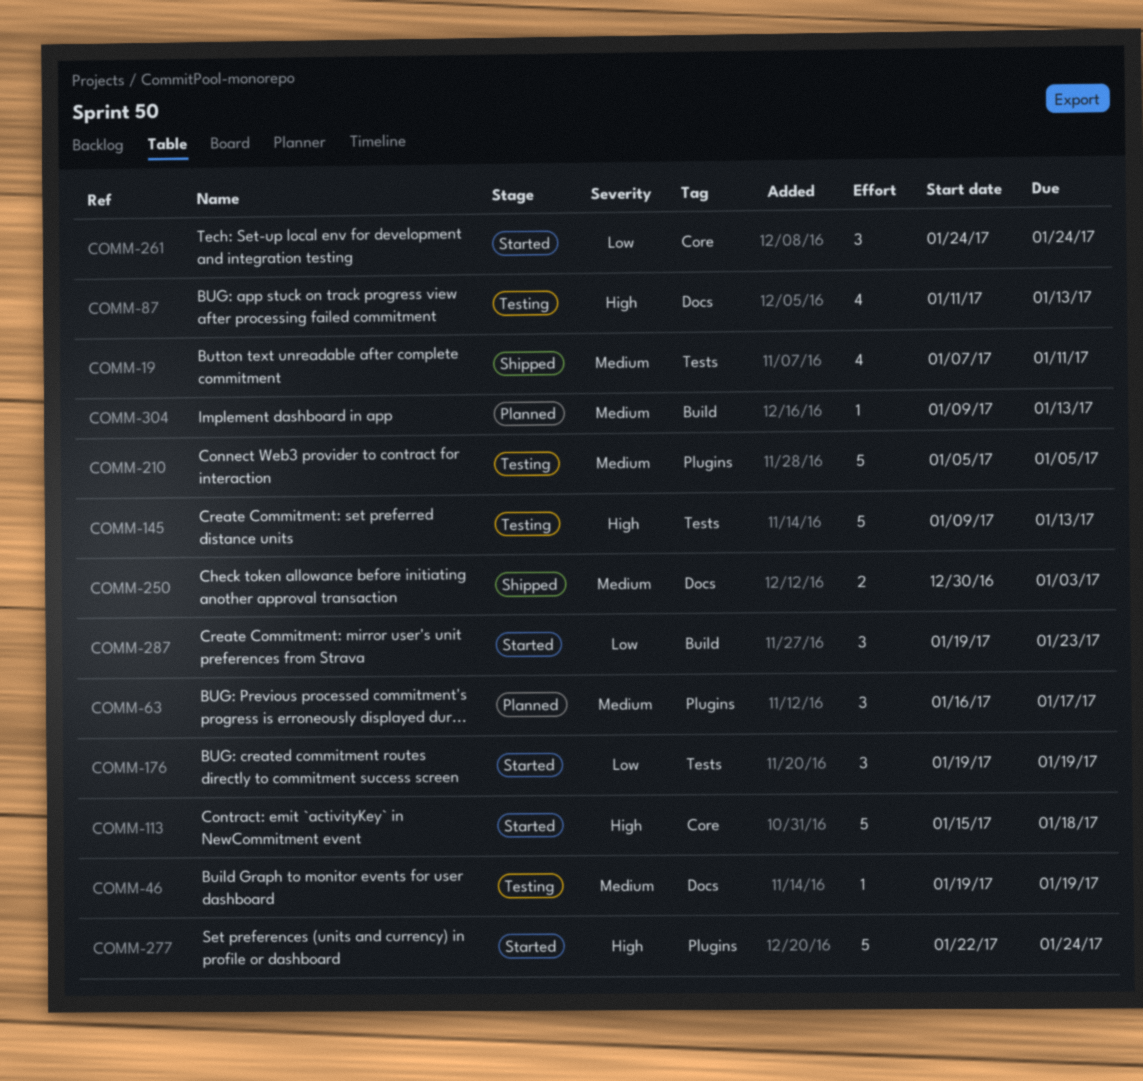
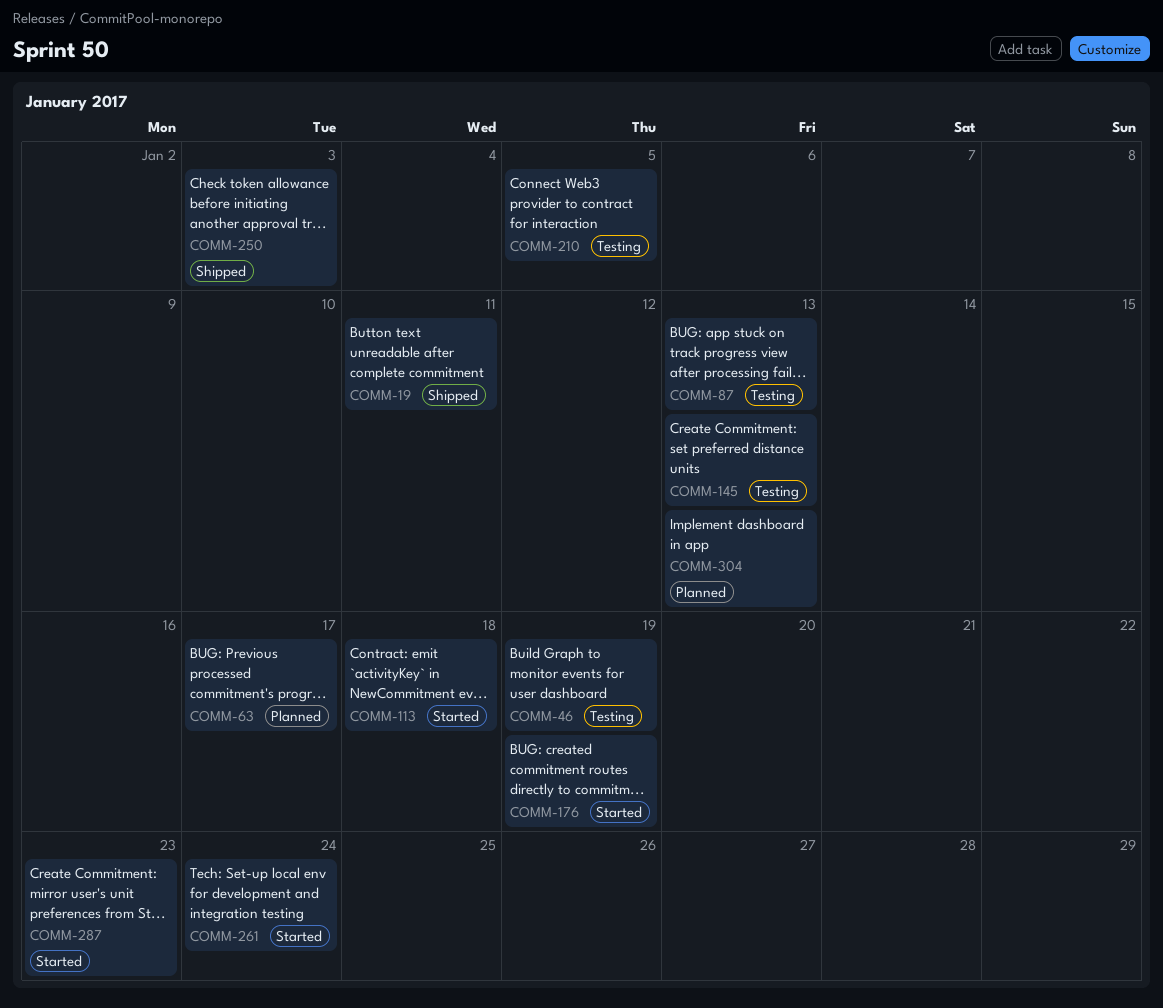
COMM-277: present -> none

